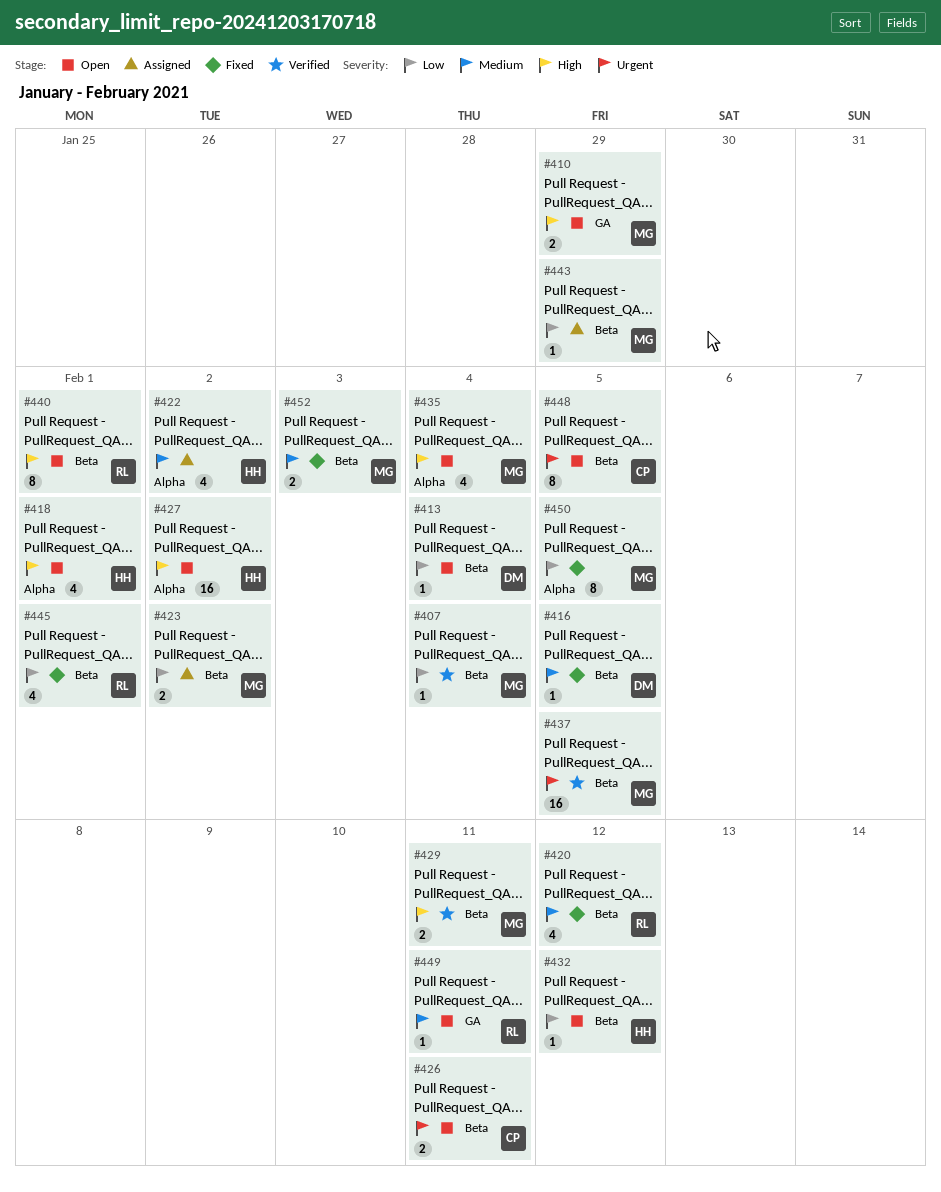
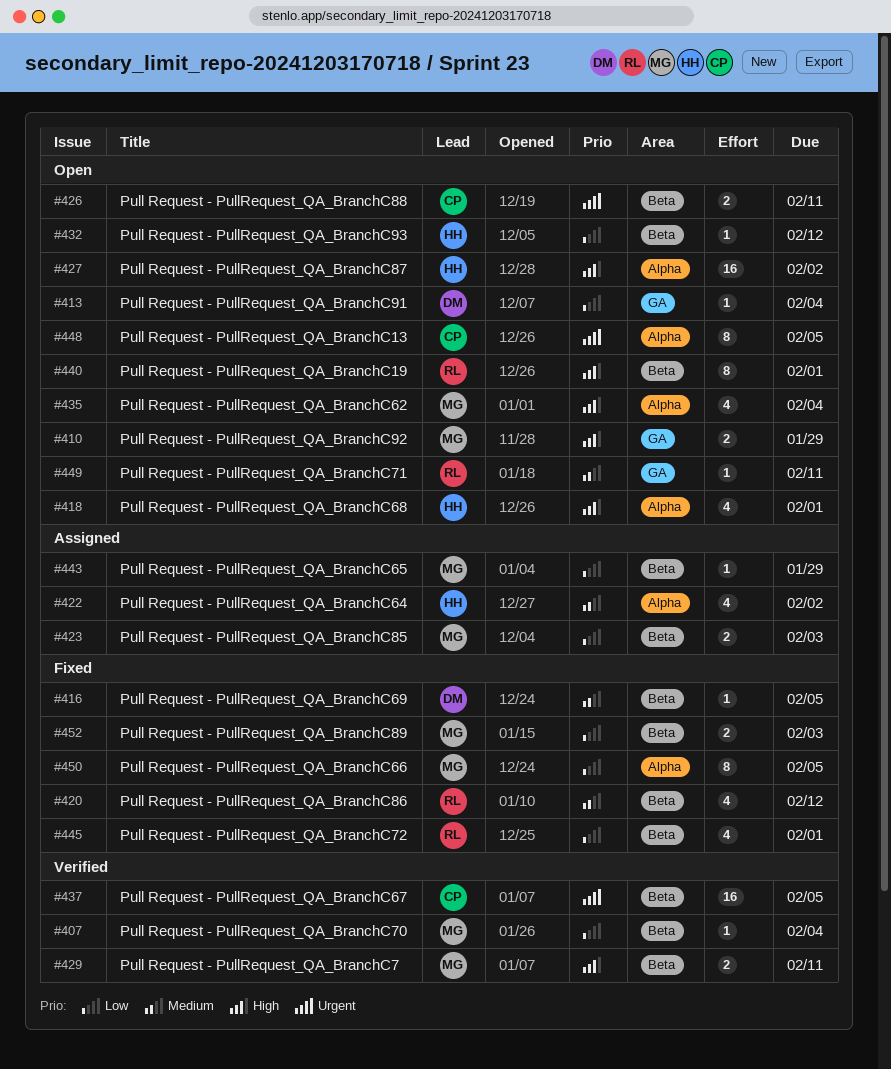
#413, label: Beta -> GA
#423, due: Feb 2 -> Feb 3
#437, owner: MG -> CP
#448, label: Beta -> Alpha
#452, priority: Medium -> Low

